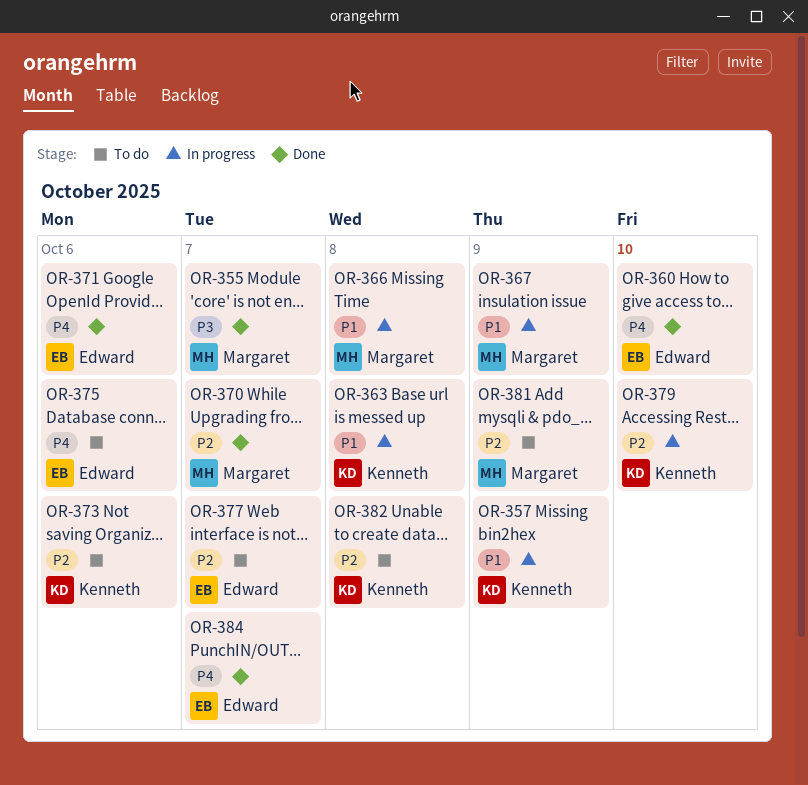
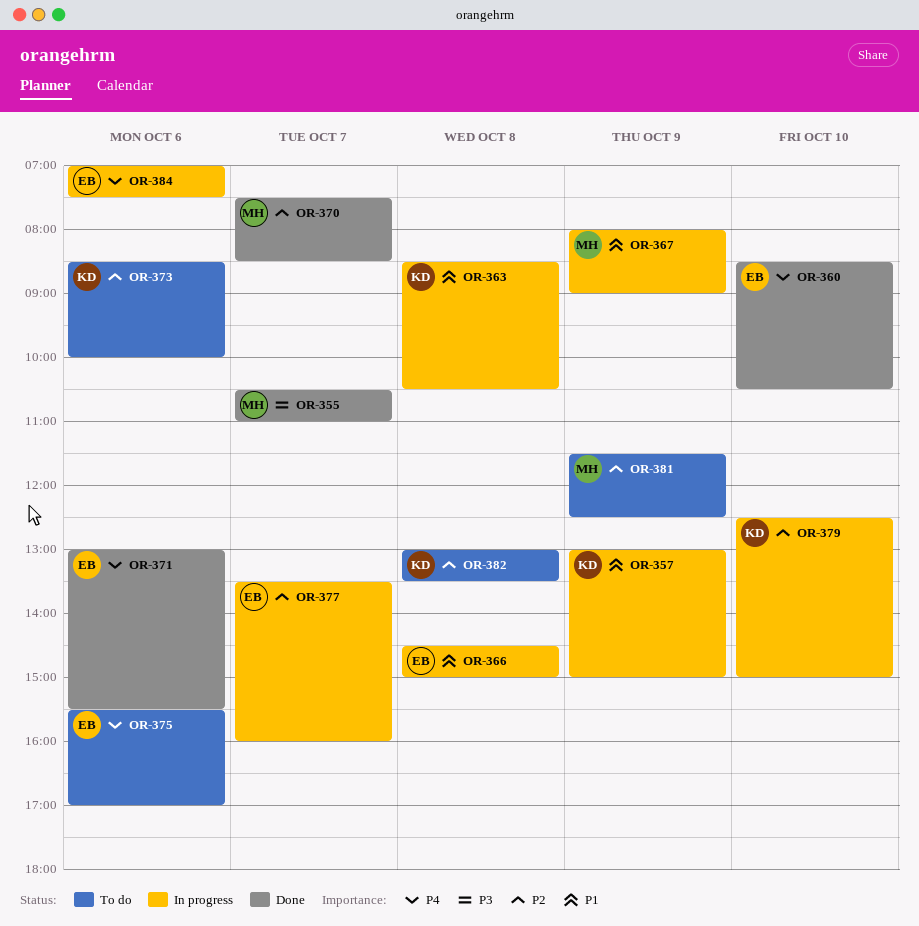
OR-366, owner: Margaret -> Edward
OR-377, status: To do -> In progress
OR-384, status: Done -> In progress
OR-384, day: Oct 7 -> Oct 6

